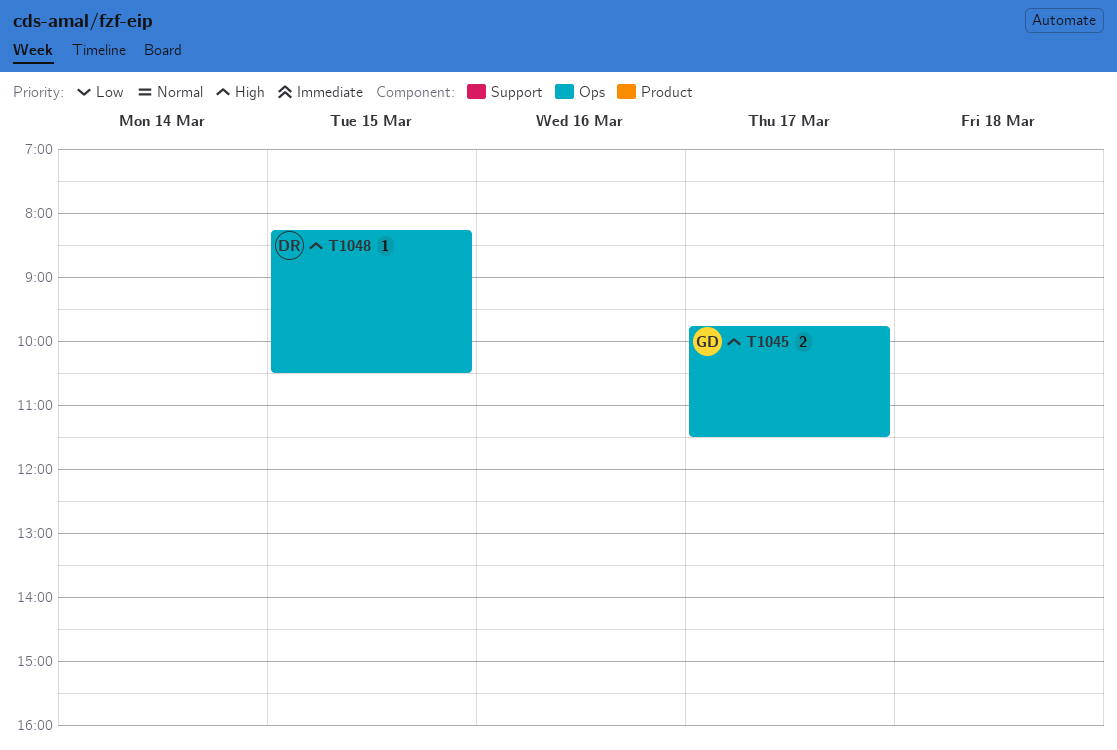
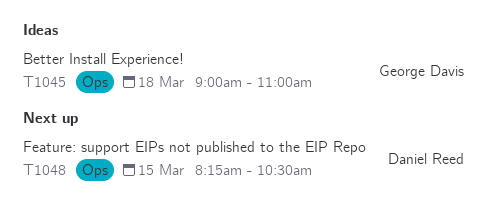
T1045, day: Mar 17 -> Mar 18
T1045, begins: 09:45 -> 09:00
T1045, ends: 11:30 -> 11:00

